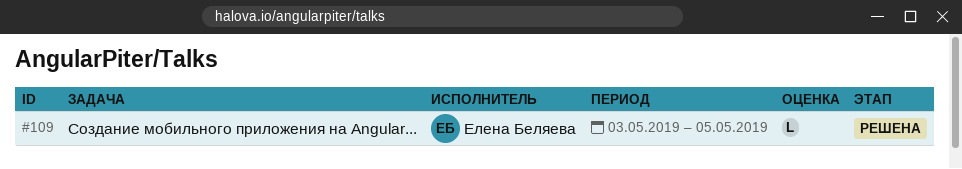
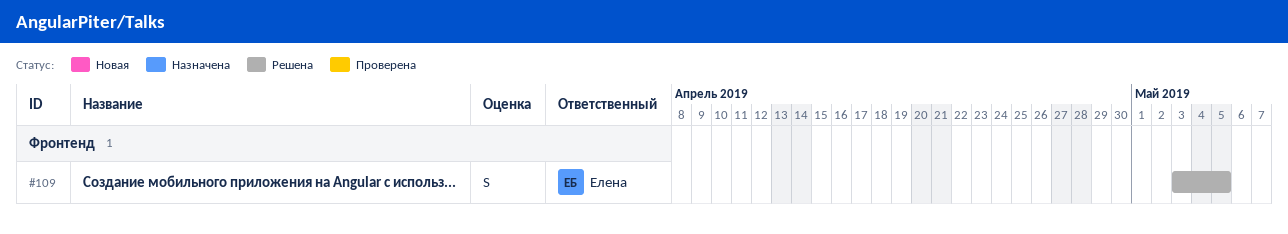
#109, estimate: L -> S

